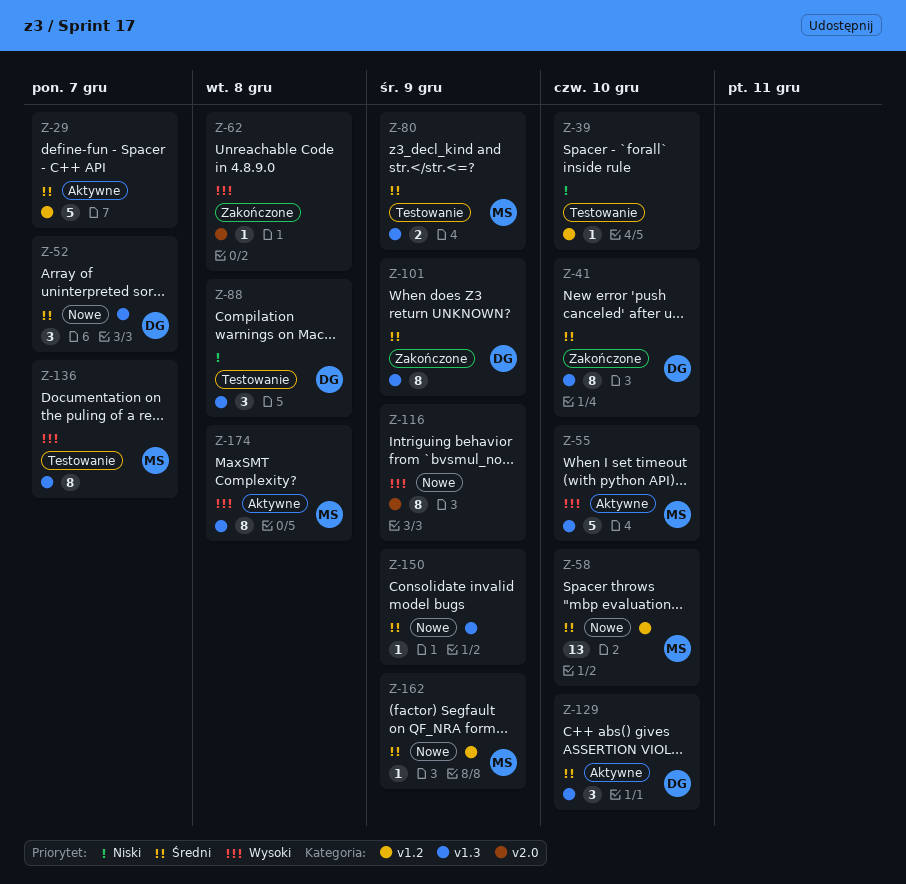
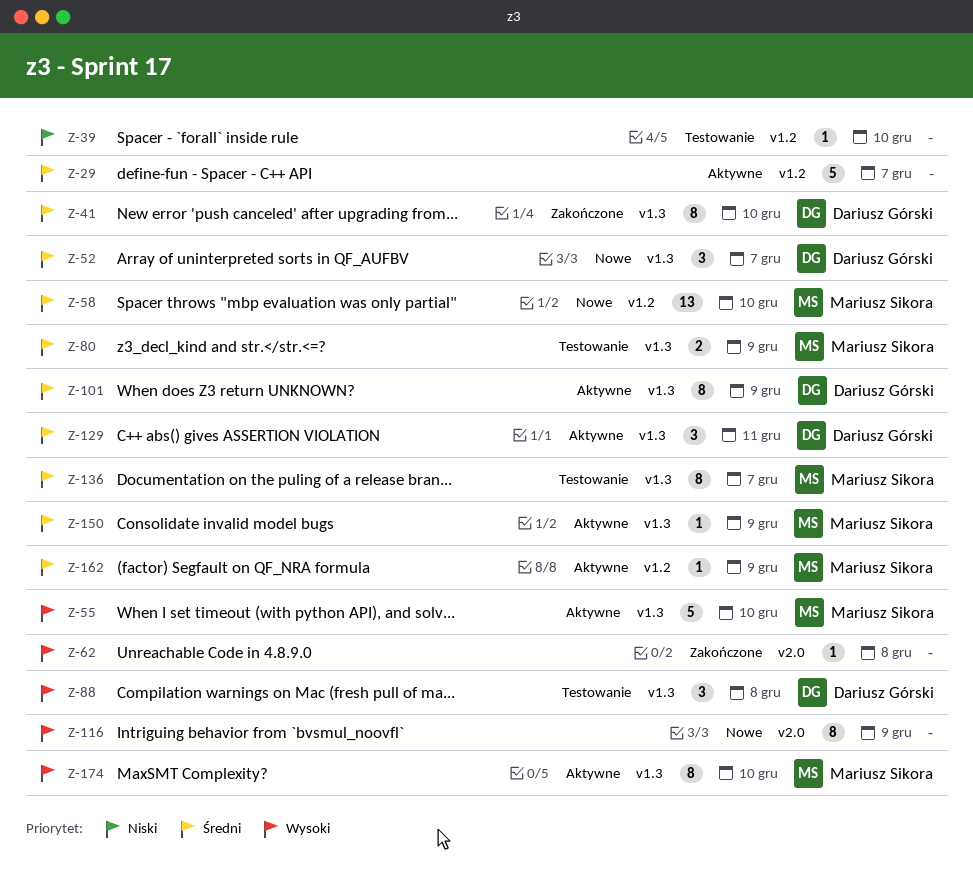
Z-88, priority: Niski -> Wysoki
Z-101, status: Zakończone -> Aktywne
Z-129, due: Dec 10 -> Dec 11
Z-136, priority: Wysoki -> Średni
Z-150, status: Nowe -> Aktywne
Z-150, owner: none -> Mariusz Sikora
Z-162, status: Nowe -> Aktywne
Z-174, due: Dec 8 -> Dec 10

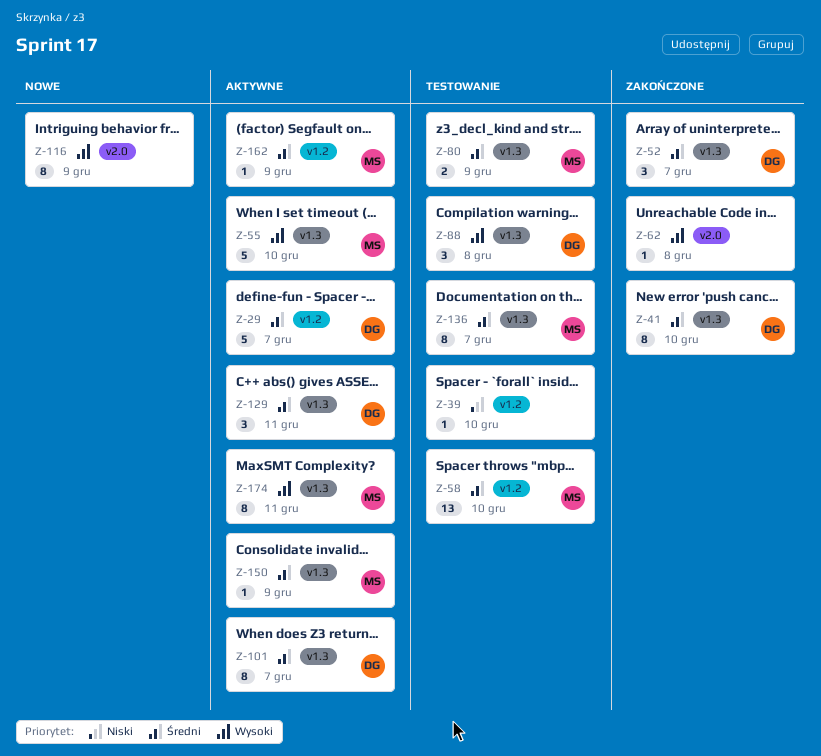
Z-29, owner: none -> Dariusz Górski
Z-52, status: Nowe -> Zakończone
Z-58, status: Nowe -> Testowanie
Z-101, due: Dec 9 -> Dec 7
Z-174, due: Dec 10 -> Dec 11

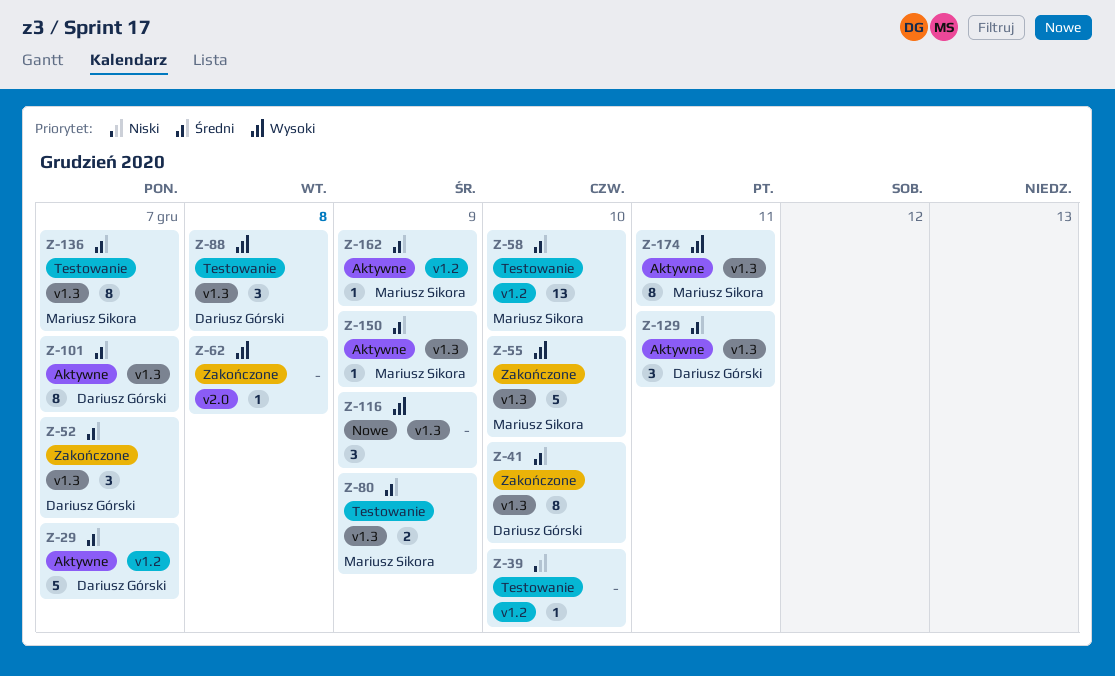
Z-55, status: Aktywne -> Zakończone
Z-116, label: v2.0 -> v1.3
Z-116, estimate: 8 -> 3

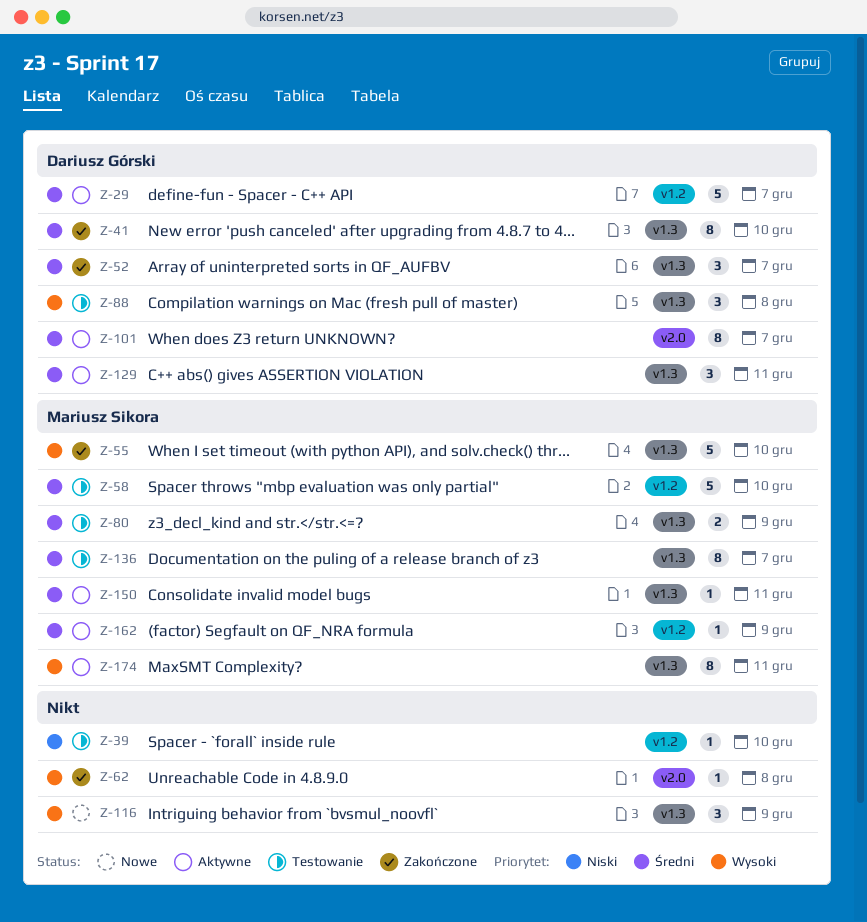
Z-58, estimate: 13 -> 5
Z-101, label: v1.3 -> v2.0
Z-150, due: Dec 9 -> Dec 11

